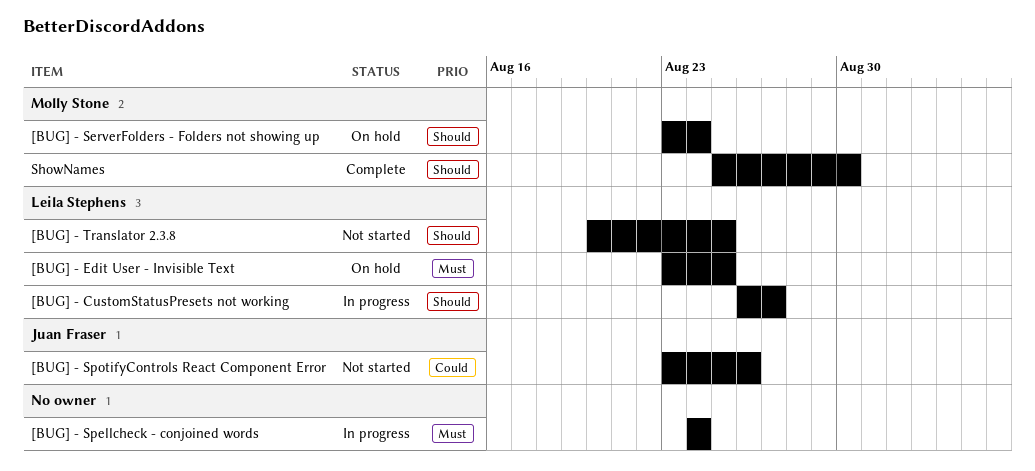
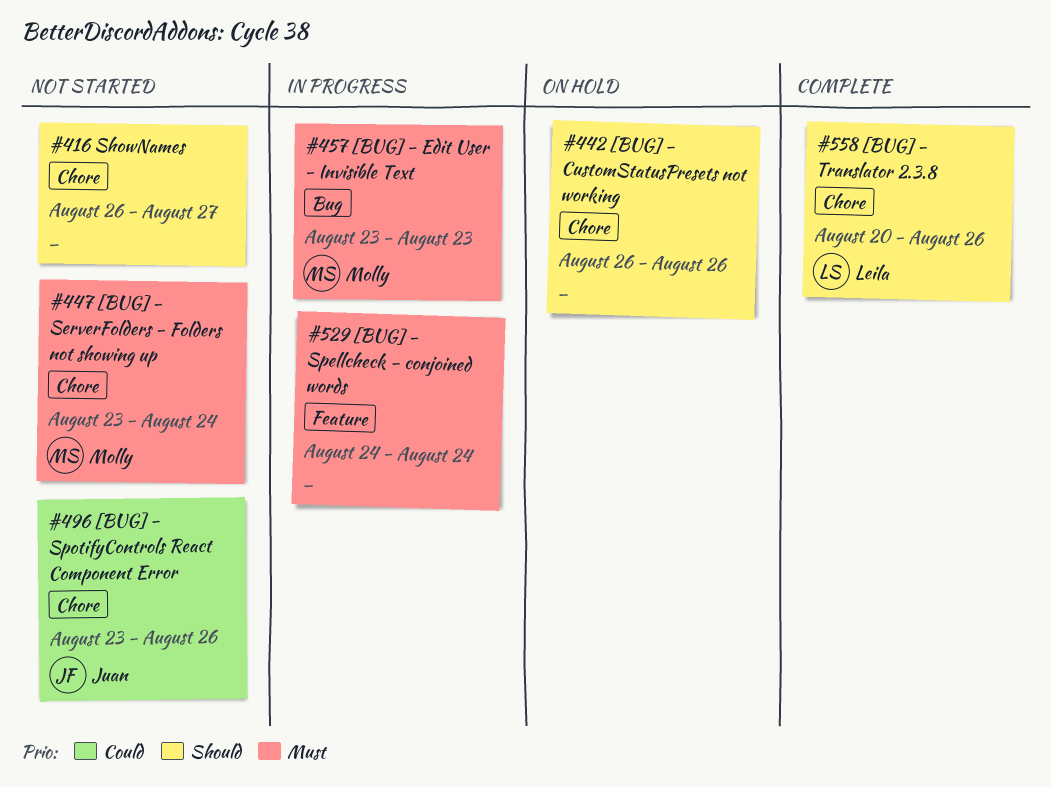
[BUG] - CustomStatusPresets not working, status: In progress -> On hold
[BUG] - CustomStatusPresets not working, owner: Leila Stephens -> none
[BUG] - CustomStatusPresets not working, due: Aug 27 -> Aug 26
[BUG] - Edit User - Invisible Text, status: On hold -> In progress
[BUG] - Edit User - Invisible Text, owner: Leila Stephens -> Molly Stone
[BUG] - Edit User - Invisible Text, due: Aug 25 -> Aug 23
[BUG] - ServerFolders - Folders not showing up, status: On hold -> Not started
[BUG] - ServerFolders - Folders not showing up, priority: Should -> Must
[BUG] - Translator 2.3.8, status: Not started -> Complete
[BUG] - Translator 2.3.8, due: Aug 25 -> Aug 26
ShowNames, status: Complete -> Not started
ShowNames, owner: Molly Stone -> none
ShowNames, start: Aug 25 -> Aug 26
ShowNames, due: Aug 30 -> Aug 27

